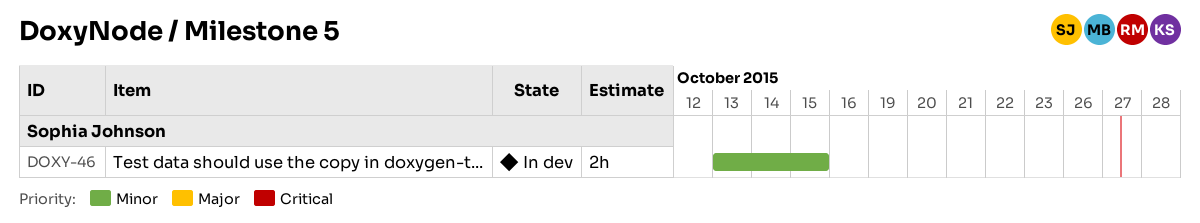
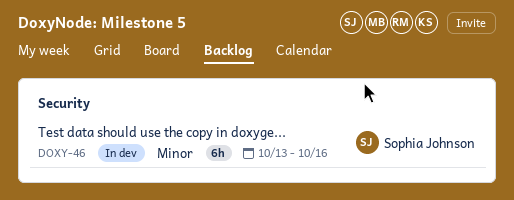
DOXY-46, estimate: 2h -> 6h
DOXY-46, due: Oct 15 -> Oct 16

